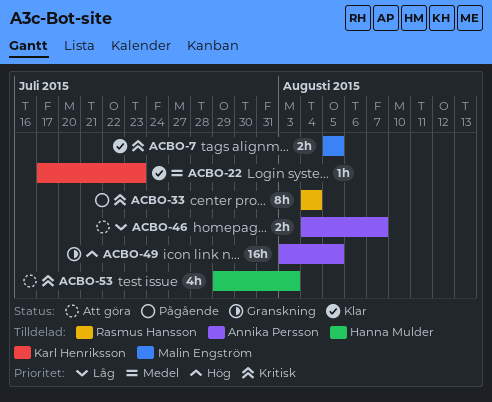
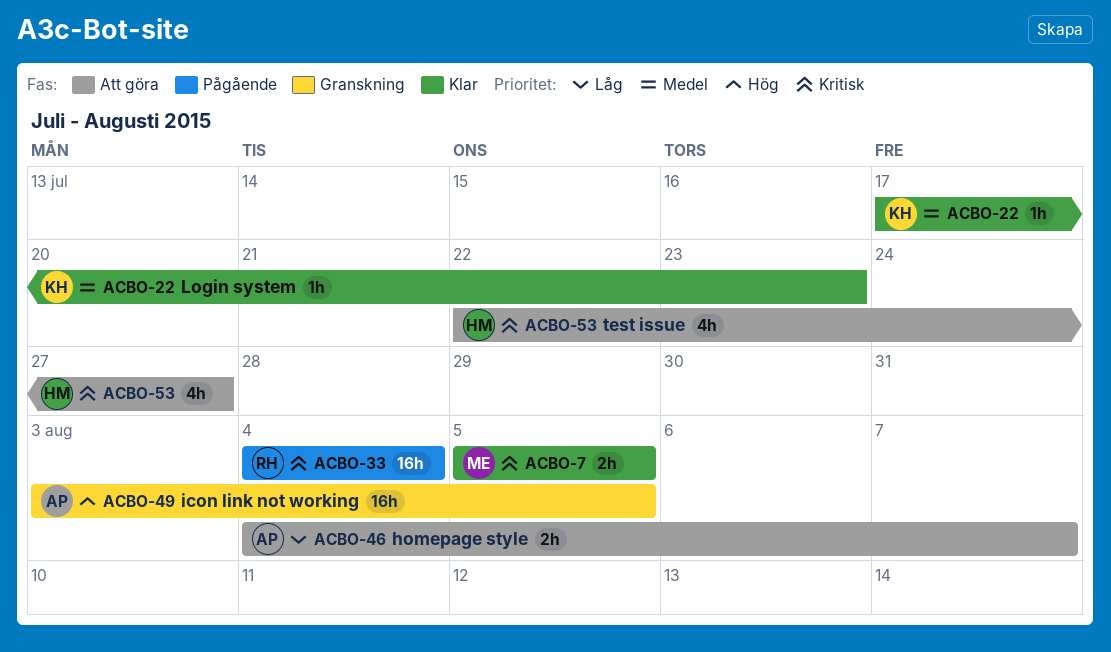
ACBO-33, estimate: 8h -> 16h
ACBO-53, start: Jul 29 -> Jul 22
ACBO-53, due: Aug 3 -> Jul 27

